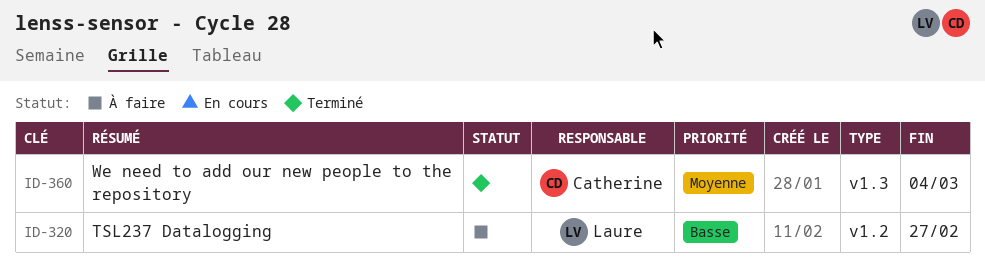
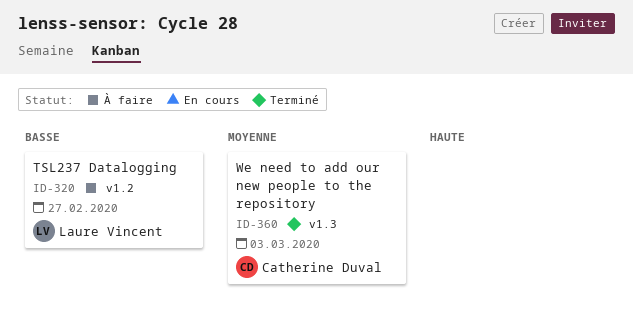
ID-360, due: Mar 4 -> Mar 3

